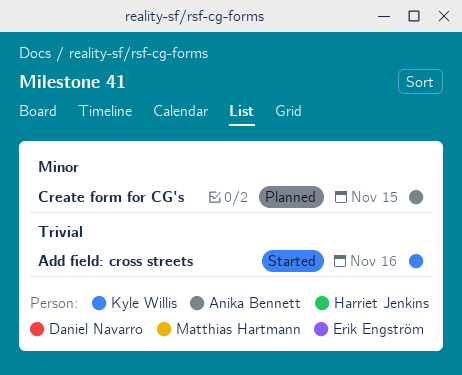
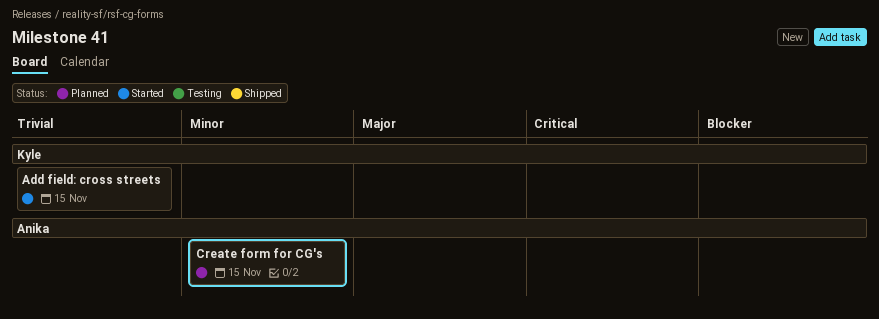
Add field: cross streets, due: Nov 16 -> Nov 15

